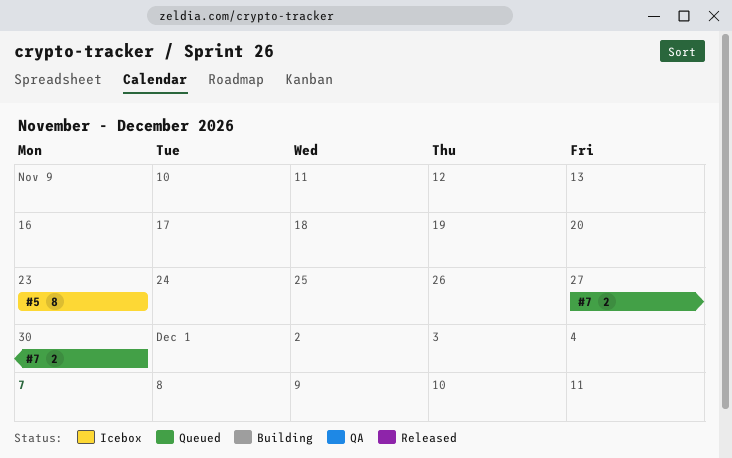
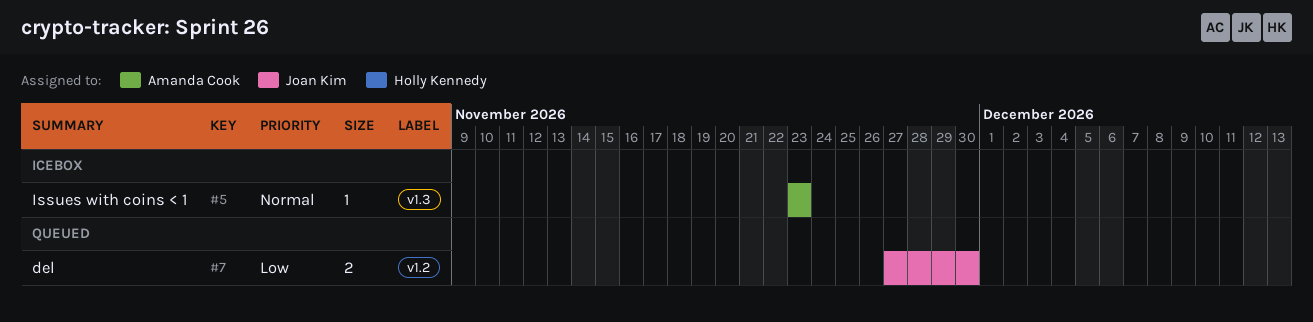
#5, estimate: 8 -> 1

